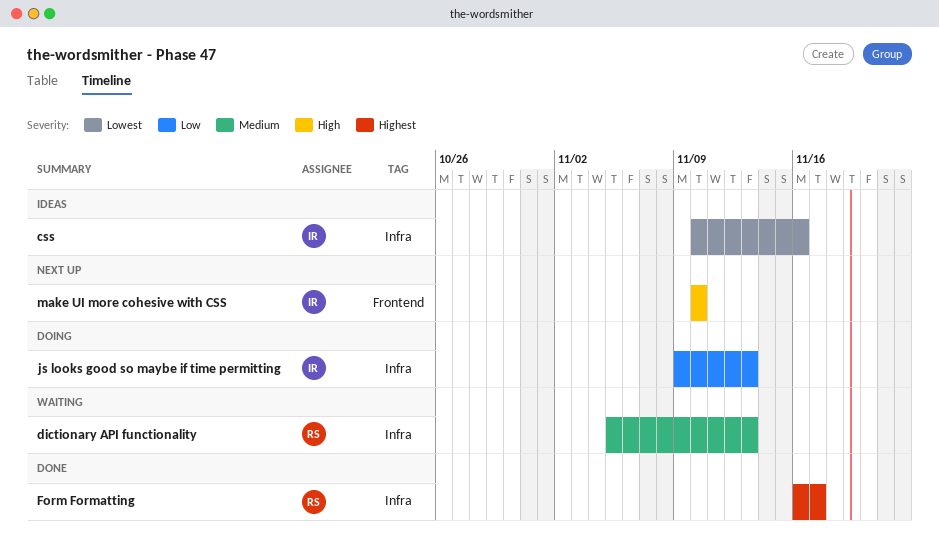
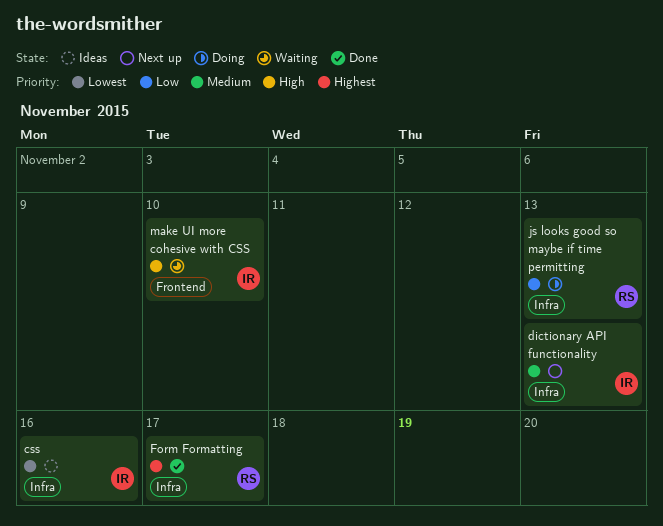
dictionary API functionality, status: Waiting -> Next up
dictionary API functionality, owner: RS -> IR
js looks good so maybe if time permitting, owner: IR -> RS
make UI more cohesive with CSS, status: Next up -> Waiting

